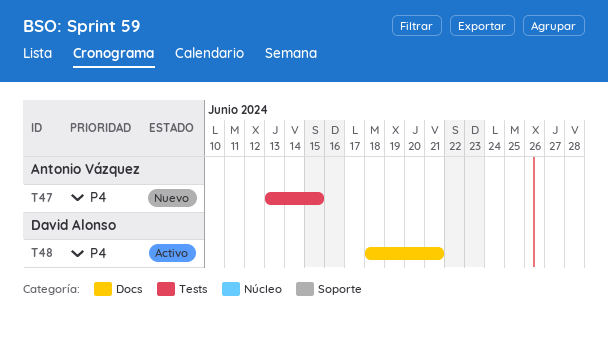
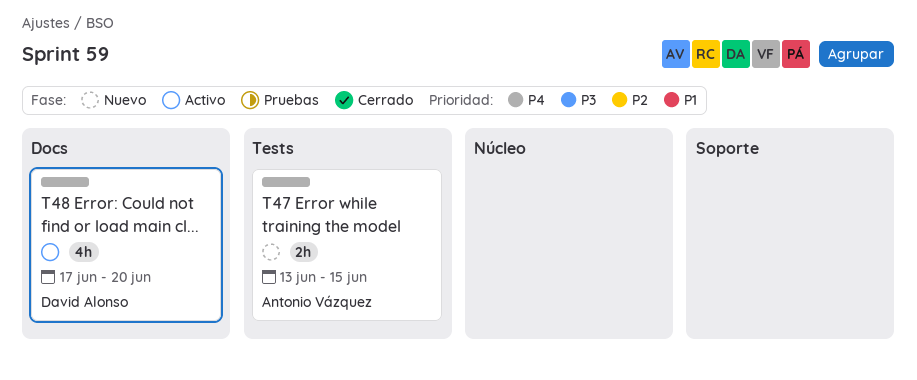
T48, start: Jun 18 -> Jun 17
T48, due: Jun 21 -> Jun 20

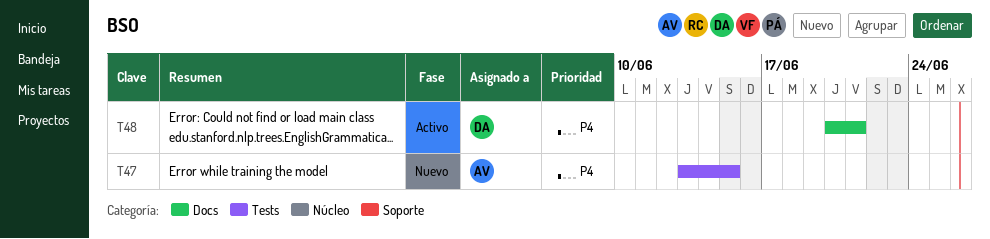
T48, start: Jun 17 -> Jun 20
T48, due: Jun 20 -> Jun 21

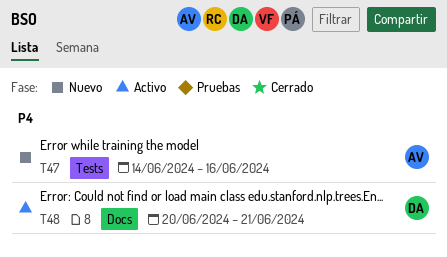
T47, start: Jun 13 -> Jun 14
T47, due: Jun 15 -> Jun 16

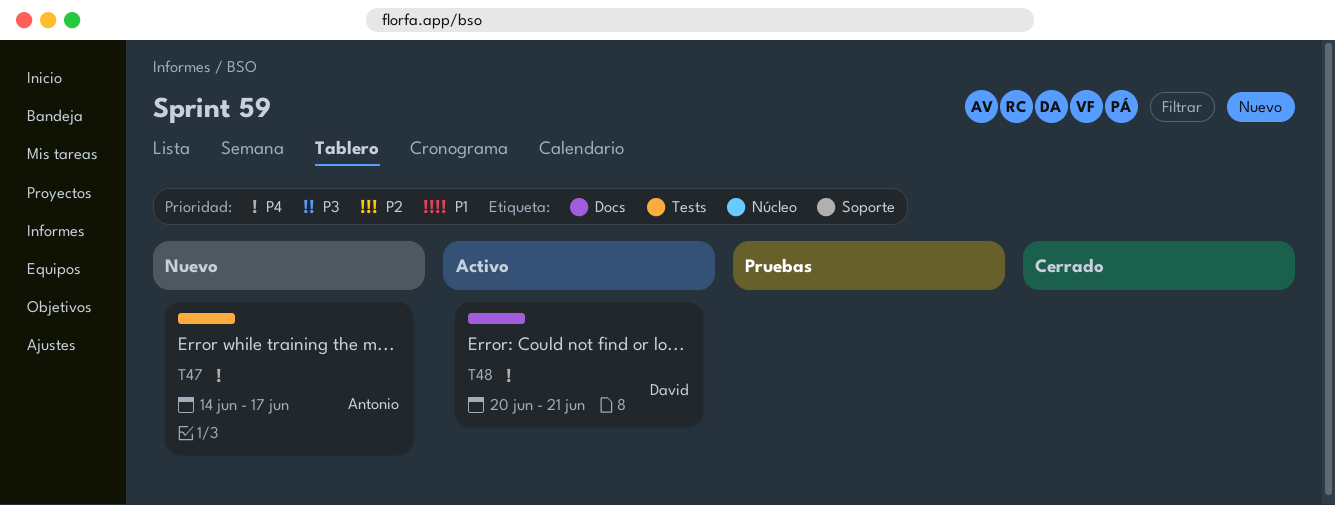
T47, due: Jun 16 -> Jun 17

